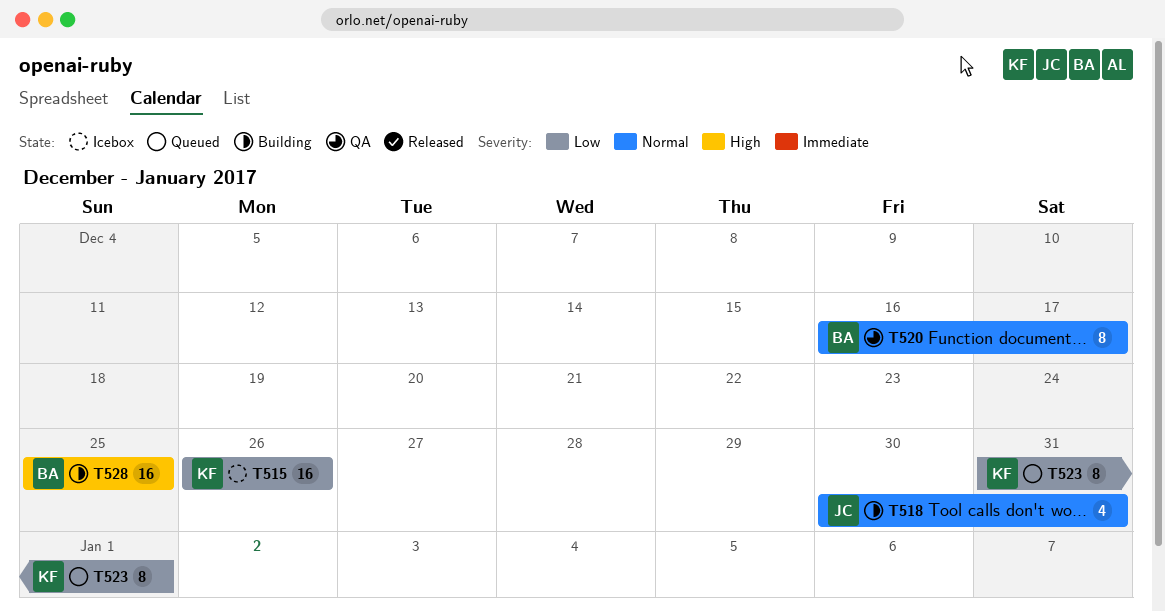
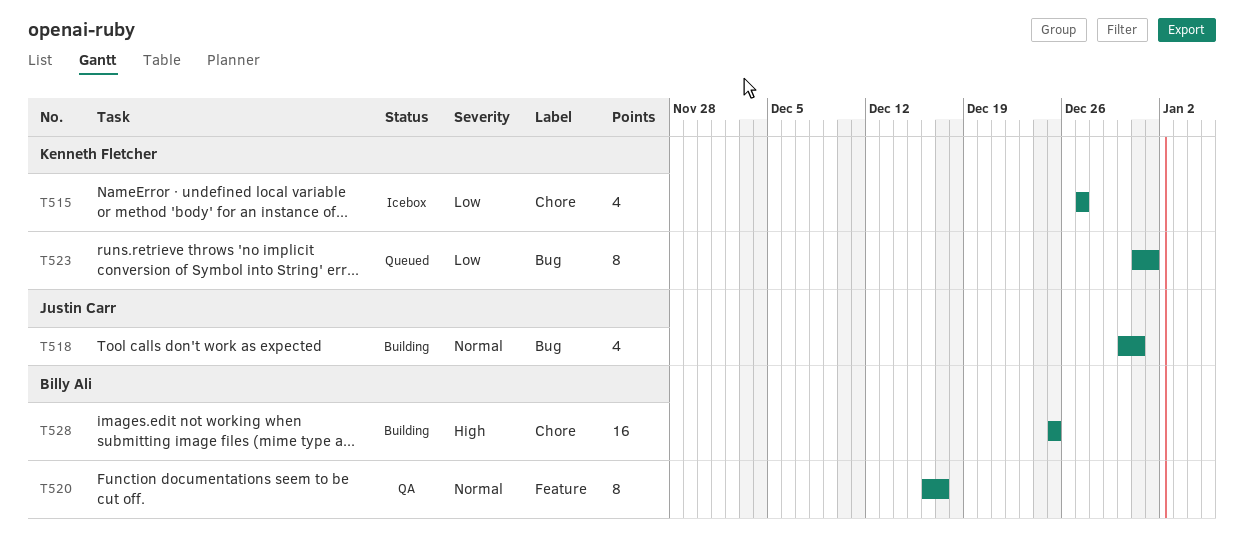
T515, estimate: 16 -> 4
T515, start: Dec 26 -> Dec 27
T515, due: Dec 26 -> Dec 27

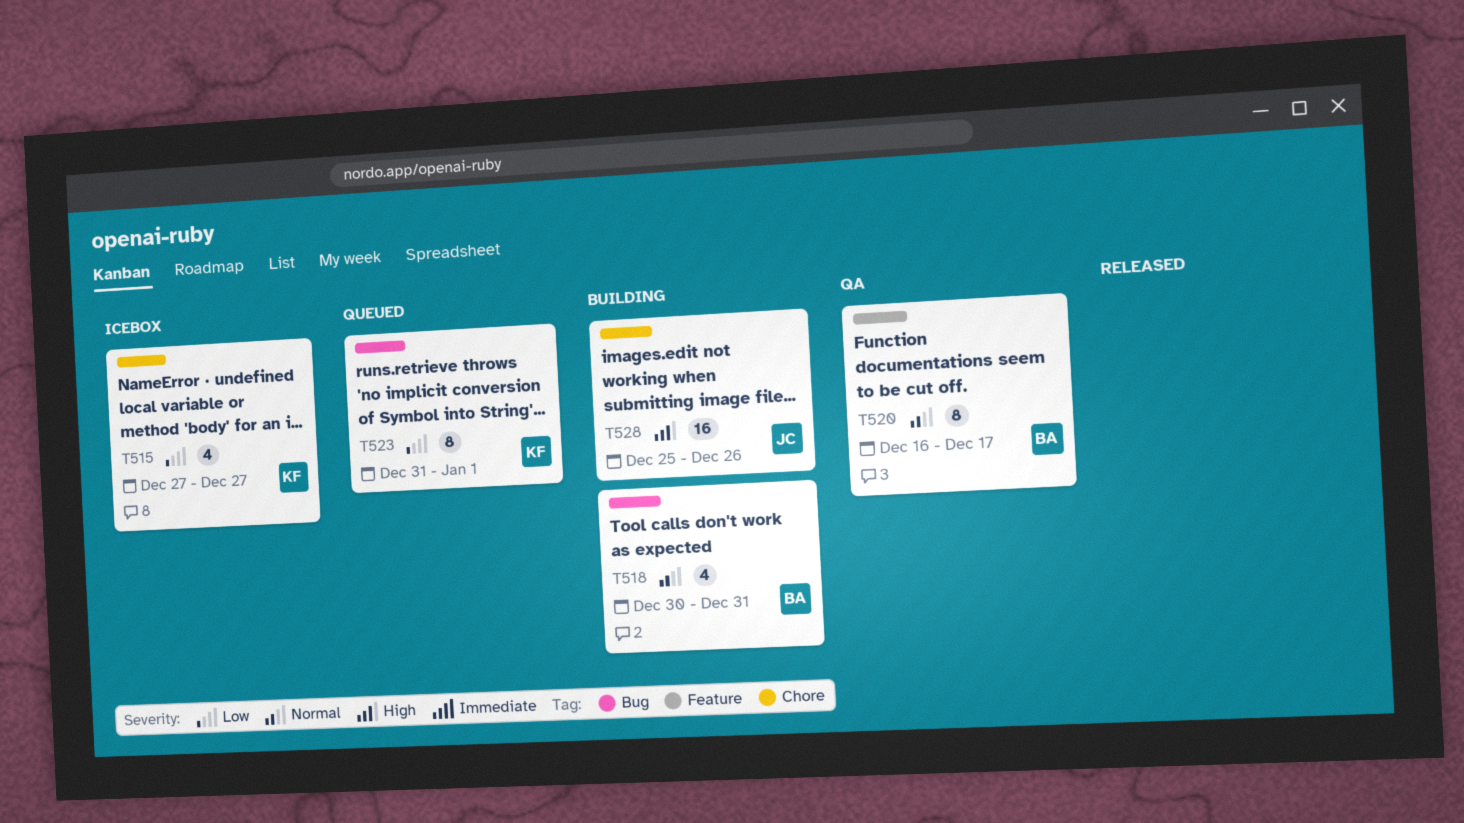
T518, owner: Justin Carr -> Billy Ali
T528, owner: Billy Ali -> Justin Carr
T528, due: Dec 25 -> Dec 26

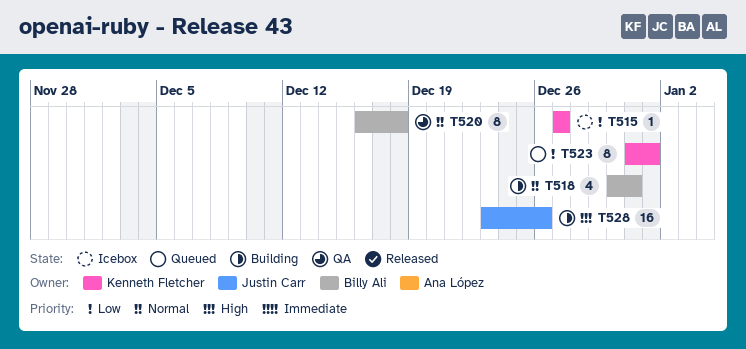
T515, estimate: 4 -> 1
T520, due: Dec 17 -> Dec 18
T528, start: Dec 25 -> Dec 23

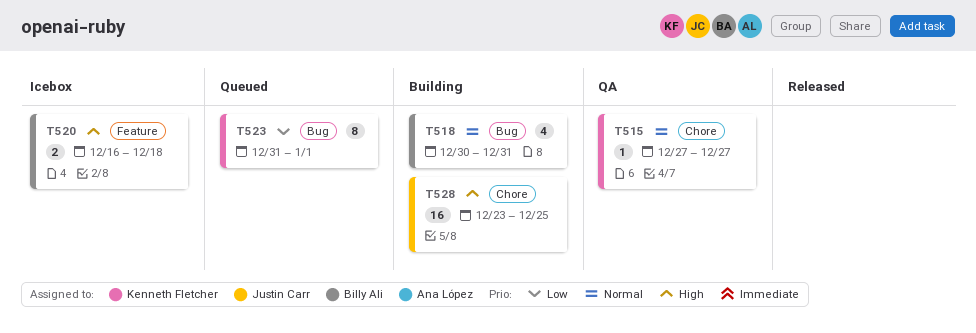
T515, status: Icebox -> QA
T515, priority: Low -> Normal
T520, status: QA -> Icebox
T520, priority: Normal -> High
T520, estimate: 8 -> 2
T528, due: Dec 26 -> Dec 25

